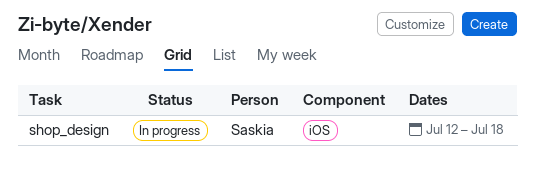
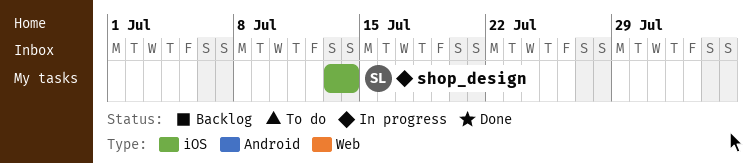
shop_design, start: Jul 12 -> Jul 13
shop_design, due: Jul 18 -> Jul 14

